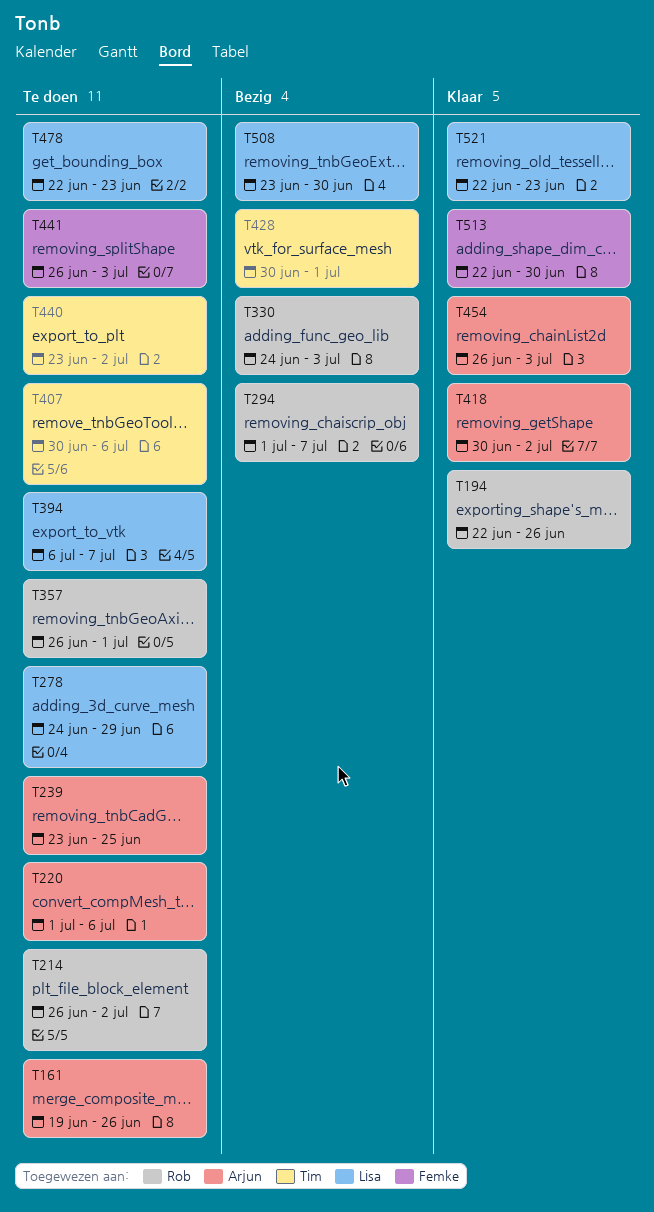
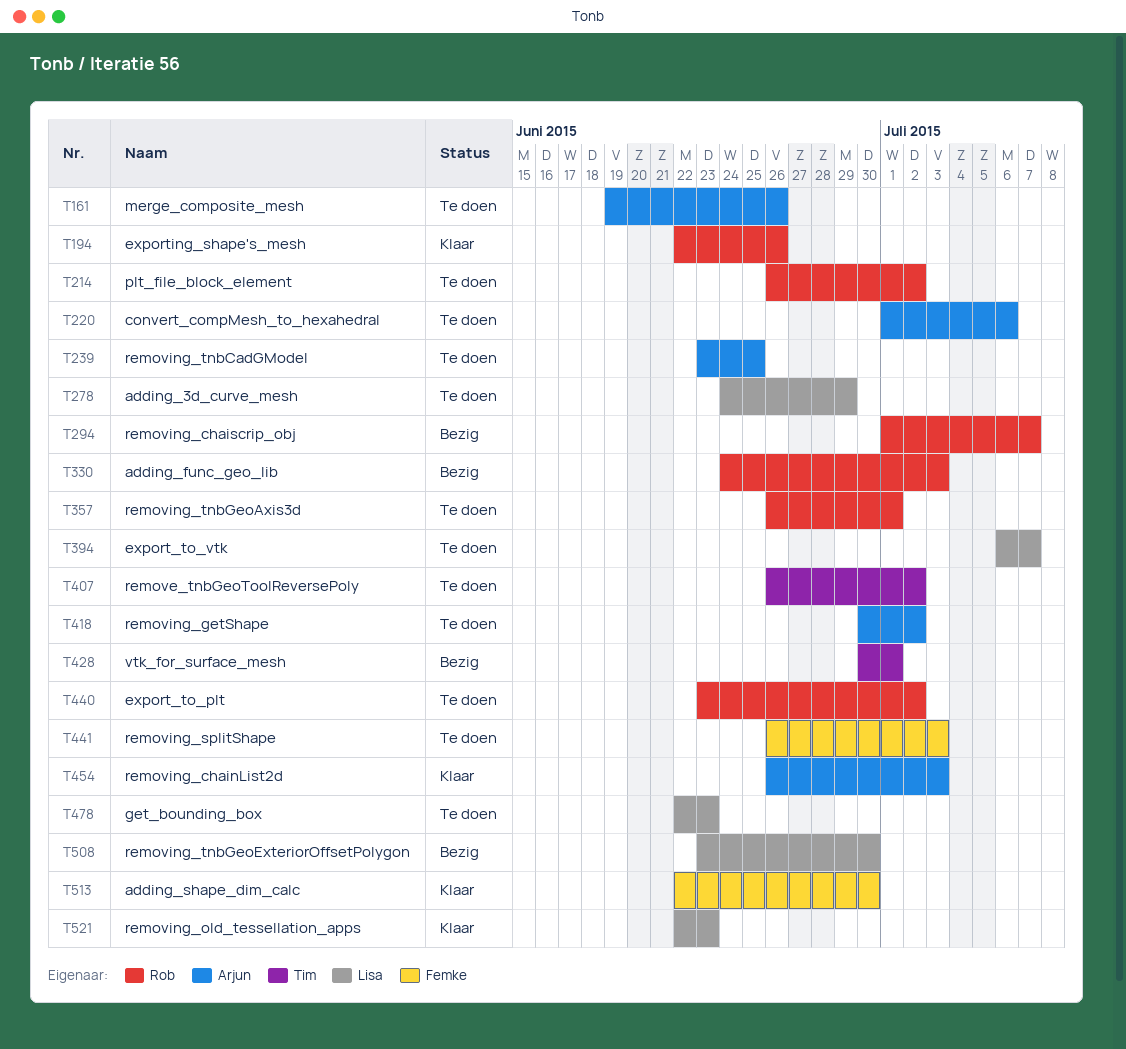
T407, start: Jun 30 -> Jun 26
T407, due: Jul 6 -> Jul 2
T418, status: Klaar -> Te doen
T440, owner: Tim -> Rob

